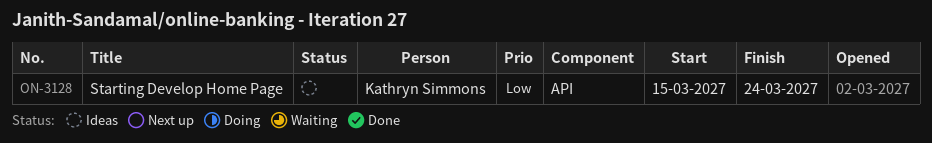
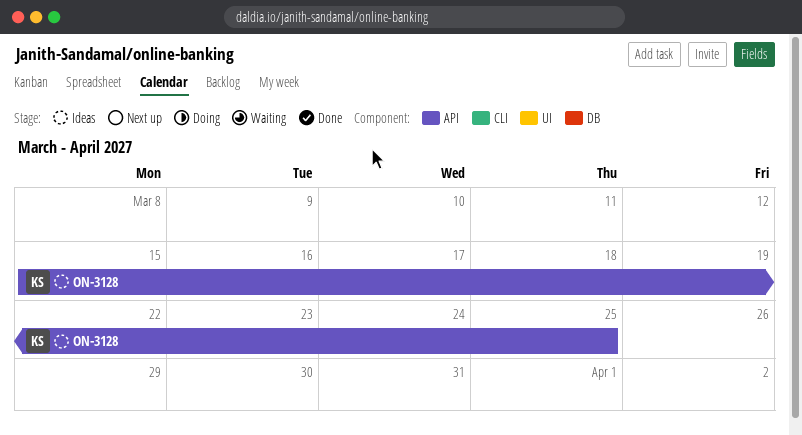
ON-3128, due: Mar 24 -> Mar 25

